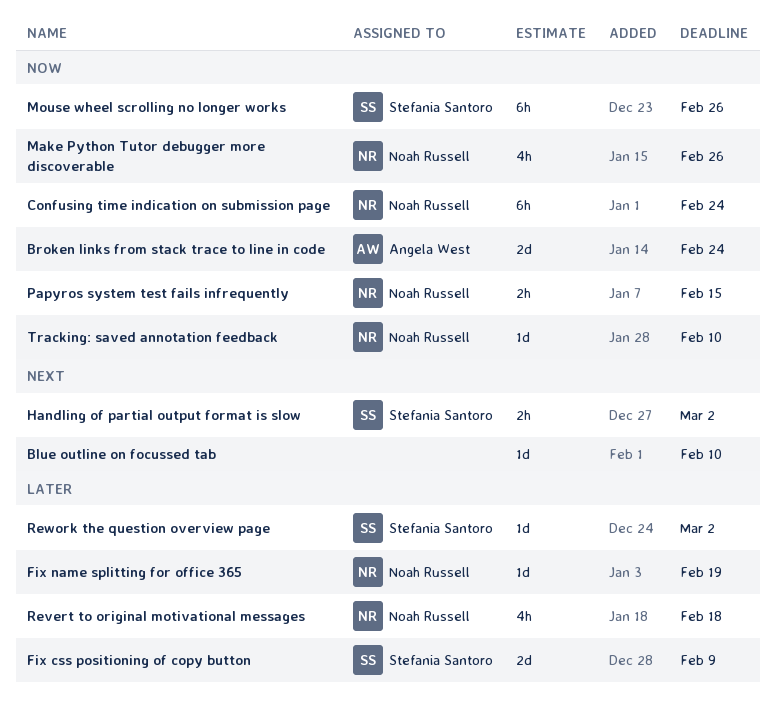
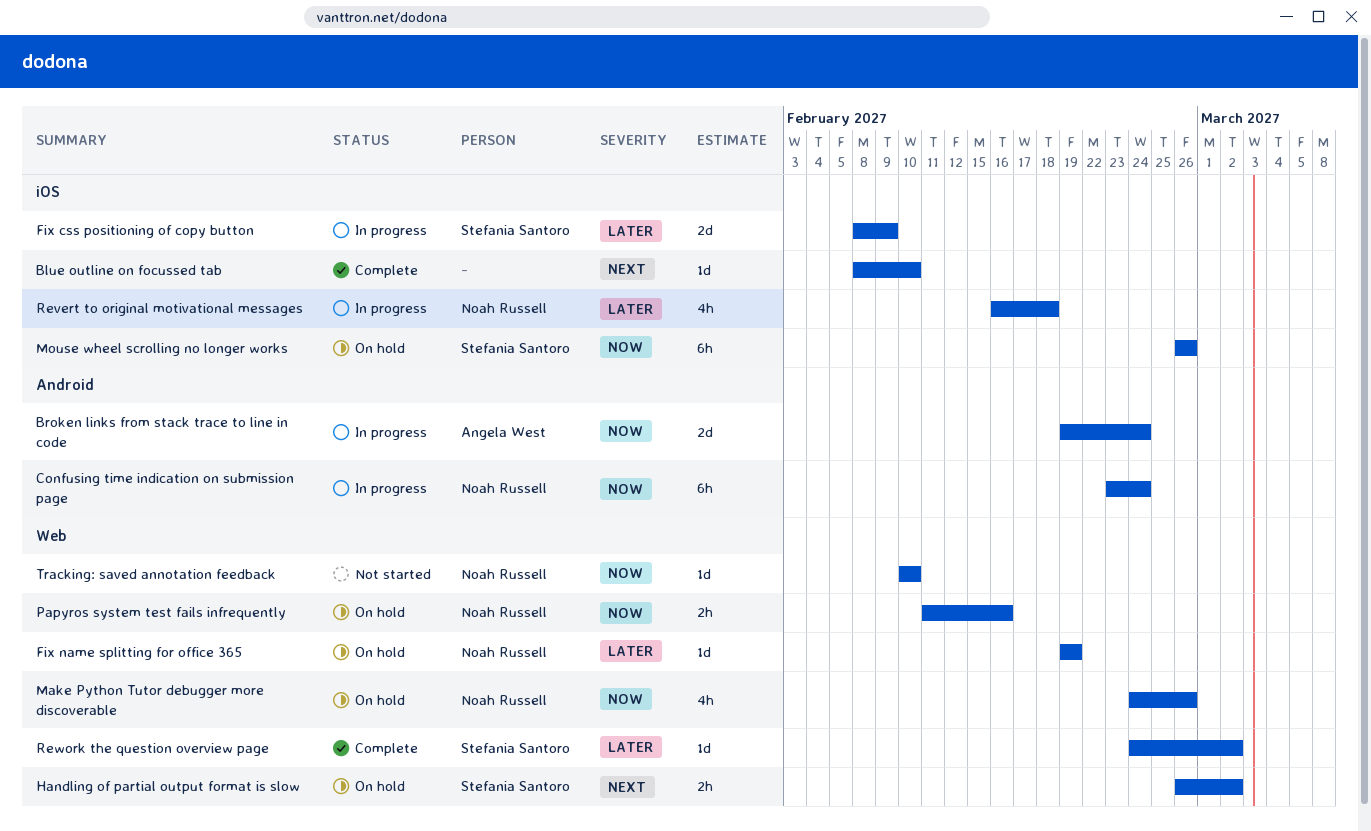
Papyros system test fails infrequently, due: Feb 15 -> Feb 16

